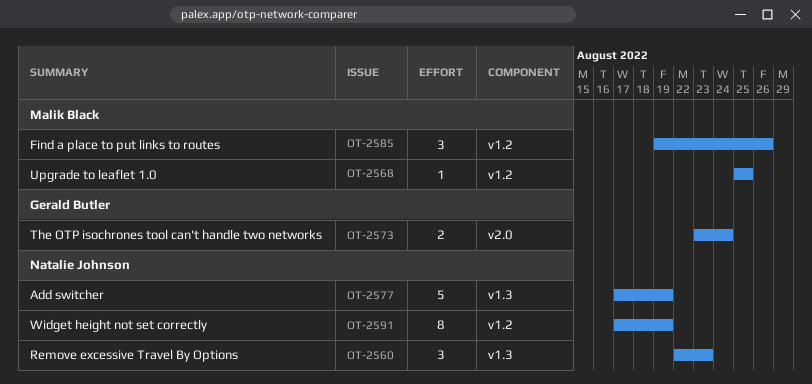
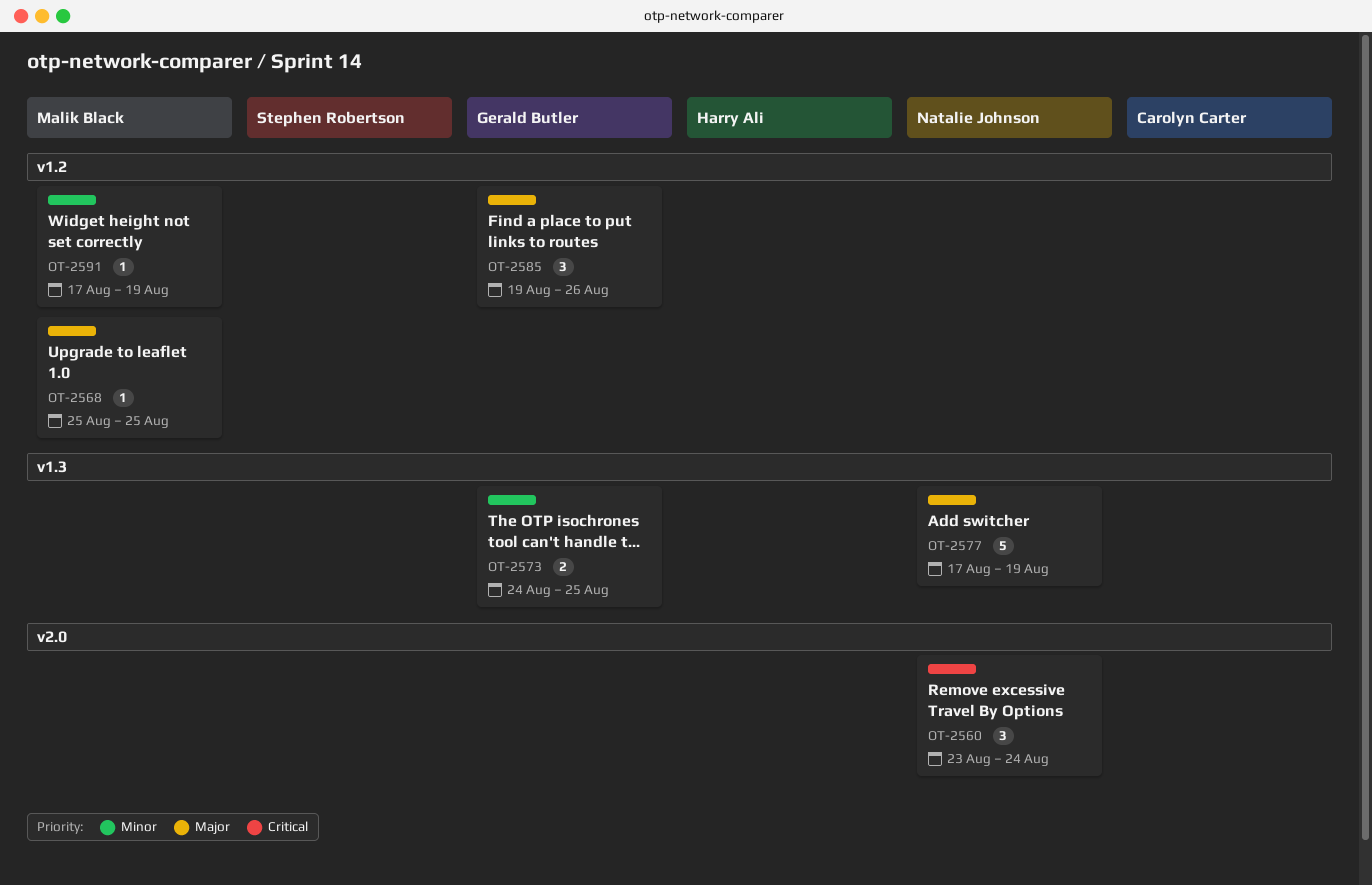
OT-2560, label: v1.3 -> v2.0
OT-2560, start: Aug 22 -> Aug 23
OT-2560, due: Aug 23 -> Aug 24
OT-2573, label: v2.0 -> v1.3
OT-2573, start: Aug 23 -> Aug 24
OT-2573, due: Aug 24 -> Aug 25
OT-2585, owner: Malik Black -> Gerald Butler
OT-2591, owner: Natalie Johnson -> Malik Black
OT-2591, estimate: 8 -> 1

